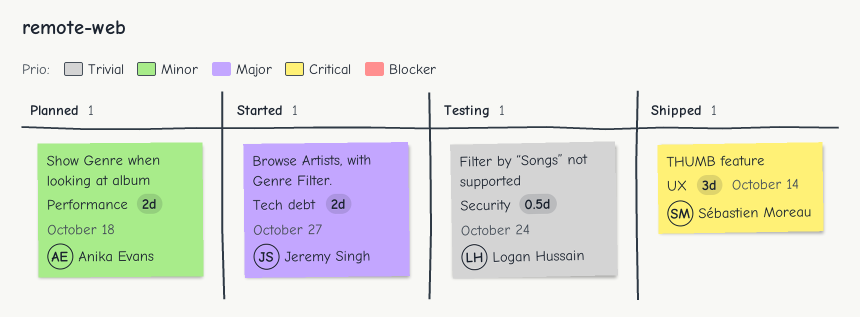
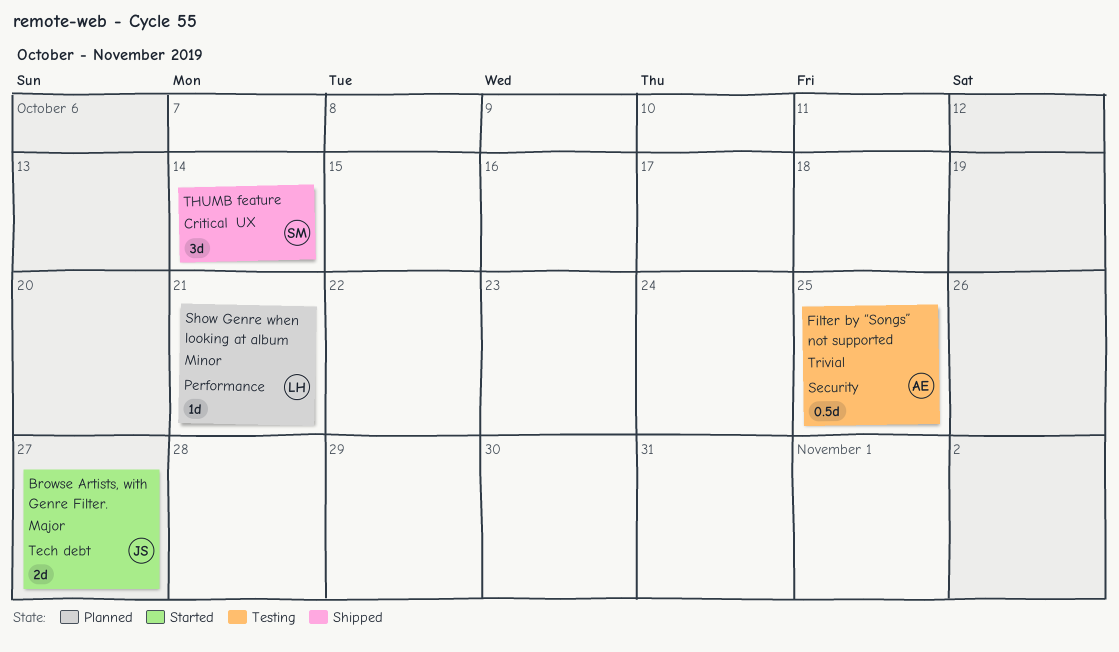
Filter by “Songs” not supported, owner: Logan Hussain -> Anika Evans
Filter by “Songs” not supported, due: Oct 24 -> Oct 25
Show Genre when looking at album, owner: Anika Evans -> Logan Hussain
Show Genre when looking at album, estimate: 2d -> 1d
Show Genre when looking at album, due: Oct 18 -> Oct 21

